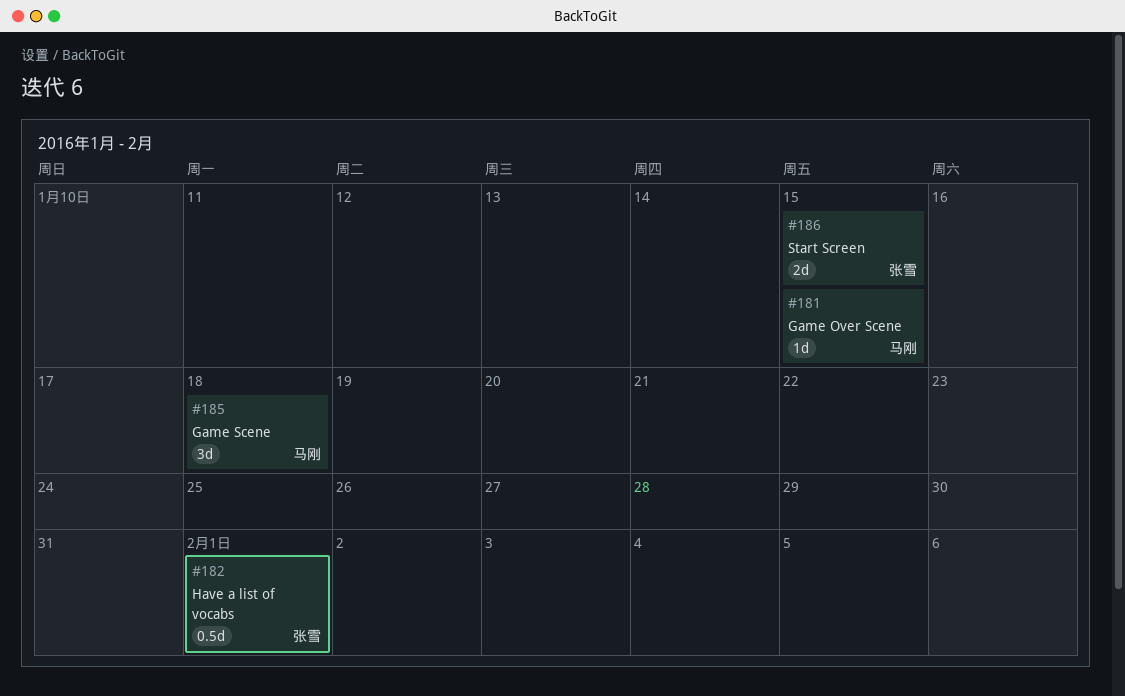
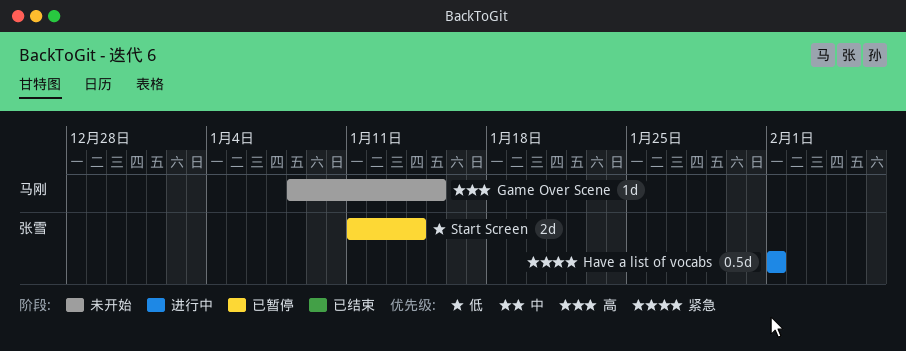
Game Scene: present -> none
Start Screen, due: Jan 15 -> Jan 14

